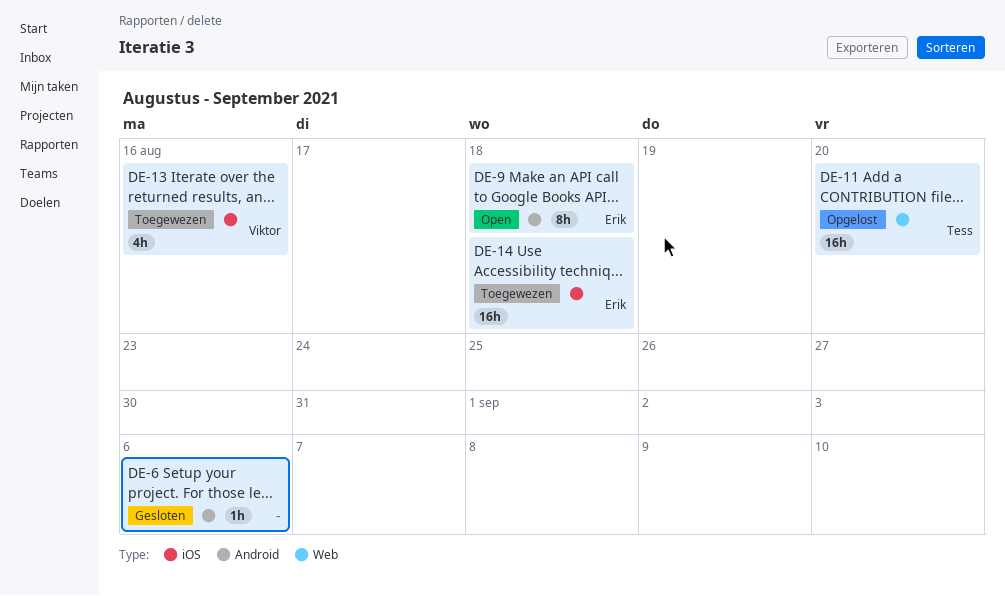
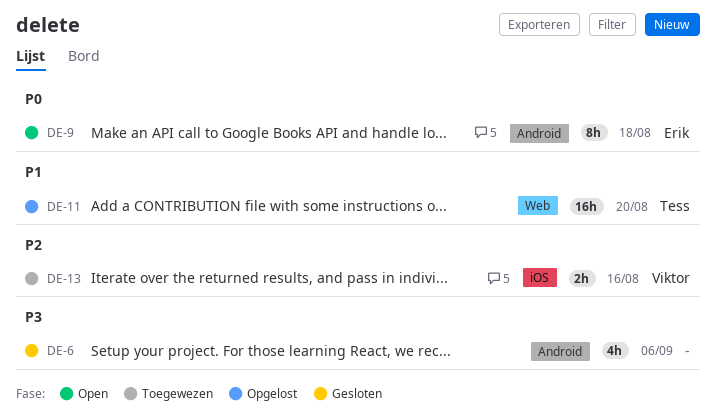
DE-6, estimate: 1h -> 4h
DE-13, estimate: 4h -> 2h
DE-14: present -> none

